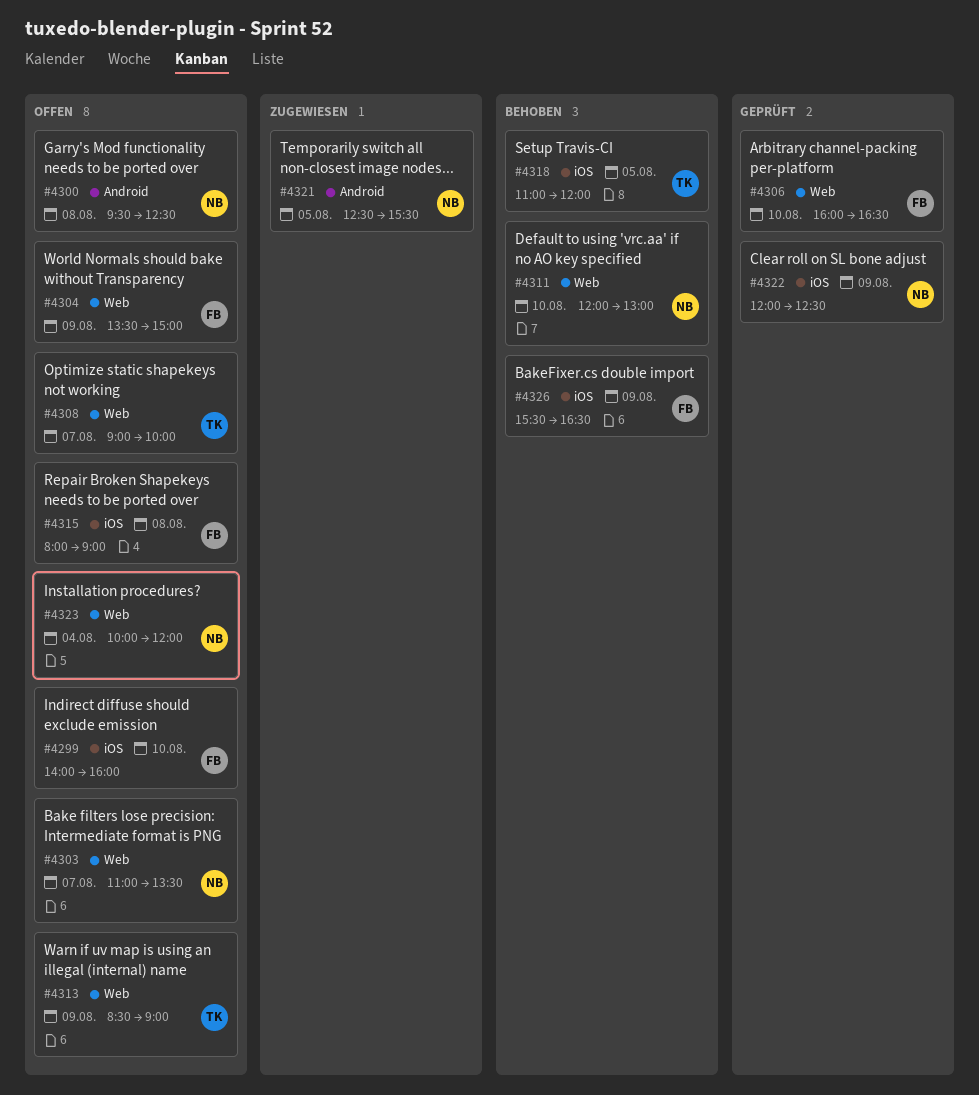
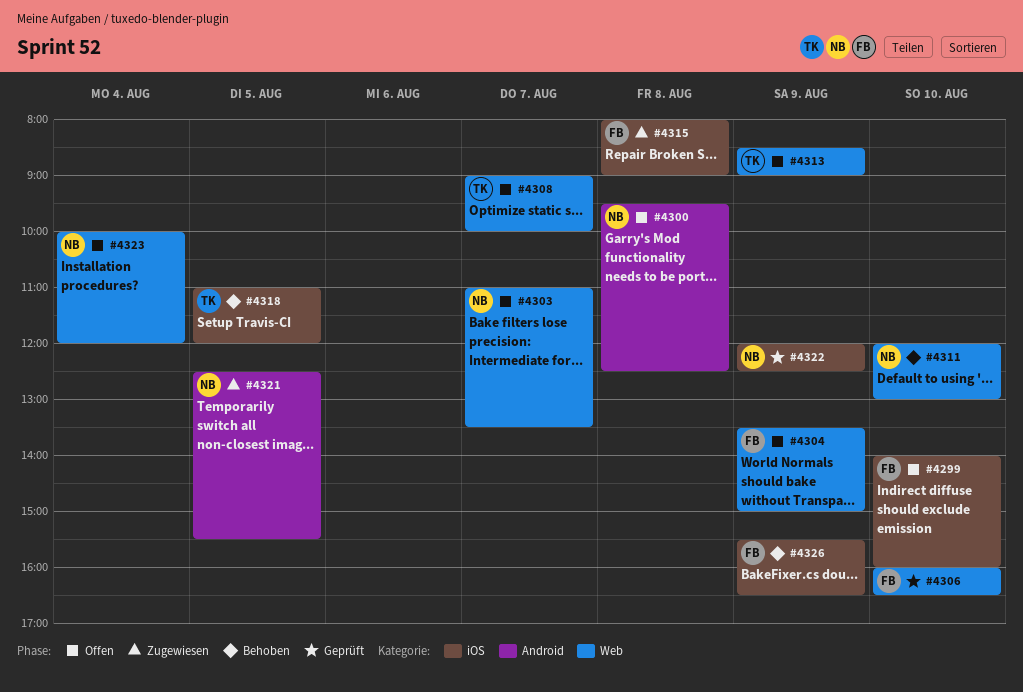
#4315, status: Offen -> Zugewiesen

